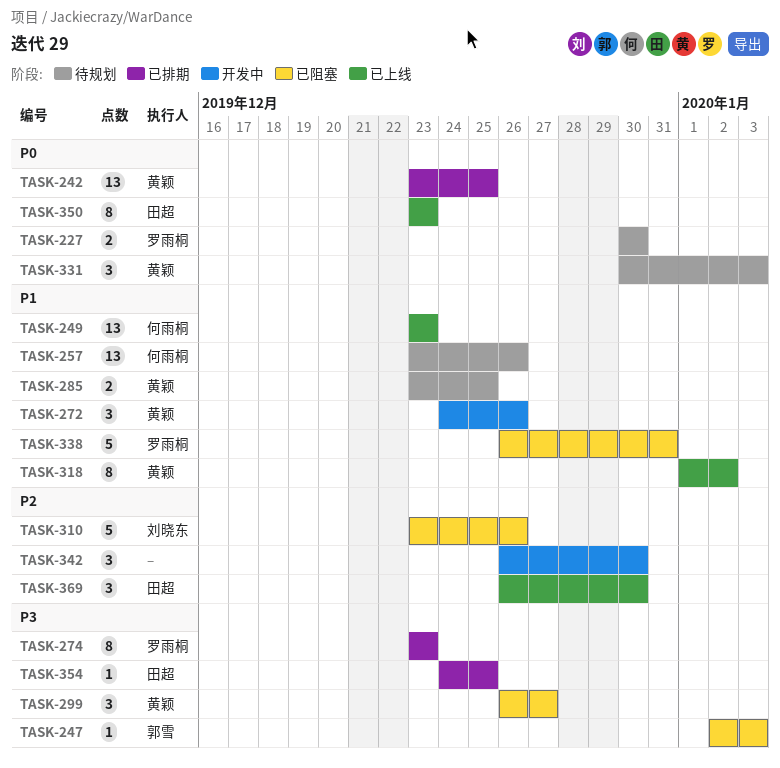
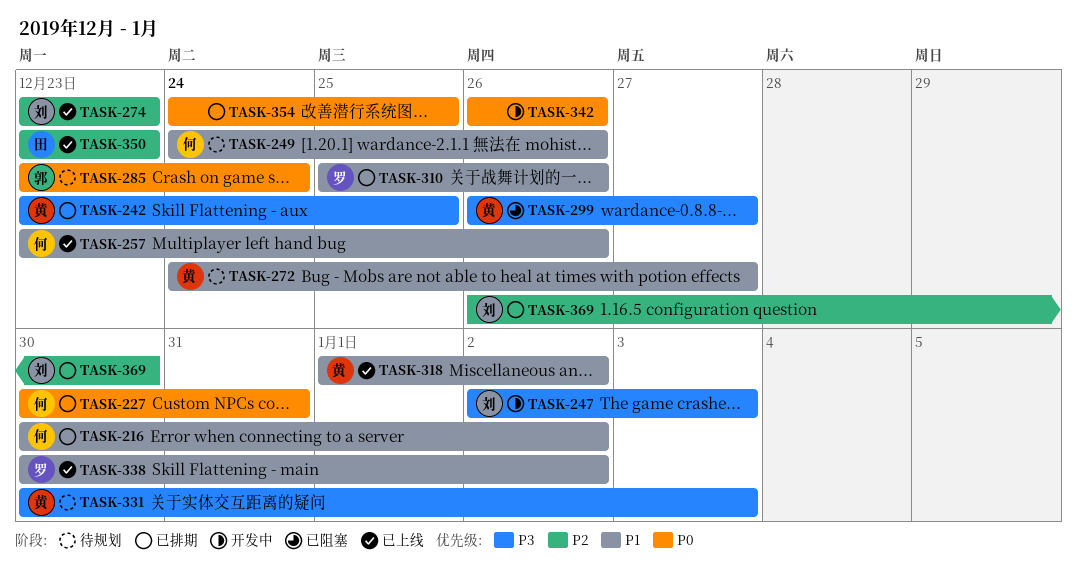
TASK-216: none -> present
TASK-227, status: 待规划 -> 已排期
TASK-227, owner: 罗雨桐 -> 何雨桐
TASK-227, due: Dec 30 -> Dec 31
TASK-242, priority: P0 -> P3
TASK-247, status: 已阻塞 -> 开发中
TASK-247, owner: 郭雪 -> 刘晓东
TASK-249, status: 已上线 -> 待规划
TASK-249, start: Dec 23 -> Dec 24
TASK-249, due: Dec 23 -> Dec 26
TASK-257, status: 待规划 -> 已上线
TASK-272, status: 开发中 -> 待规划
TASK-272, due: Dec 26 -> Dec 27
TASK-274, status: 已排期 -> 已上线
TASK-274, owner: 罗雨桐 -> 刘晓东
TASK-274, priority: P3 -> P2
TASK-285, owner: 黄颖 -> 郭雪
TASK-285, priority: P1 -> P0
TASK-285, due: Dec 25 -> Dec 24
TASK-310, status: 已阻塞 -> 已排期
TASK-310, owner: 刘晓东 -> 罗雨桐
TASK-310, priority: P2 -> P1
TASK-310, start: Dec 23 -> Dec 25
TASK-331, priority: P0 -> P3
TASK-338, status: 已阻塞 -> 已上线
TASK-338, start: Dec 26 -> Dec 30
TASK-338, due: Dec 31 -> Jan 2
TASK-342, priority: P2 -> P0
TASK-342, due: Dec 30 -> Dec 26
TASK-350, priority: P0 -> P2
TASK-354, owner: 田超 -> none
TASK-354, priority: P3 -> P0
TASK-369, status: 已上线 -> 已排期
TASK-369, owner: 田超 -> 刘晓东

